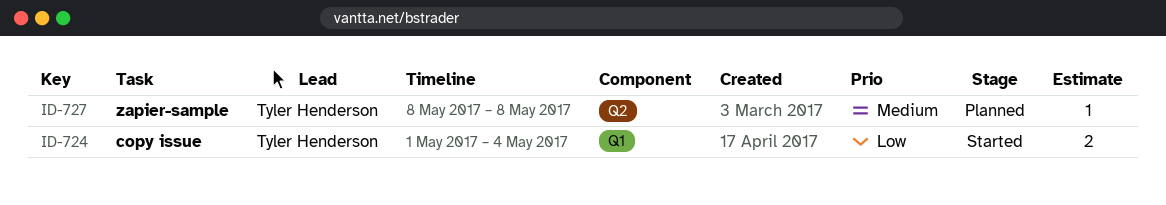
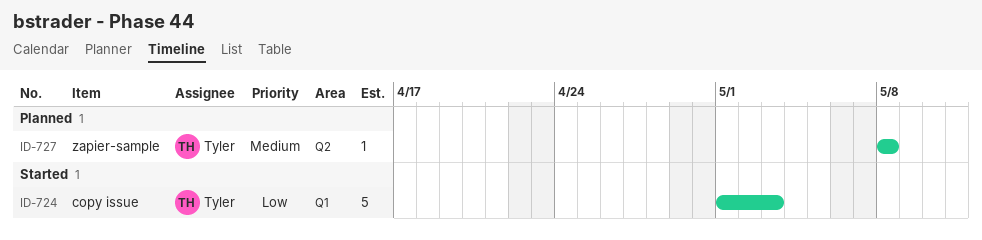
ID-724, estimate: 2 -> 5
ID-724, due: May 4 -> May 3

